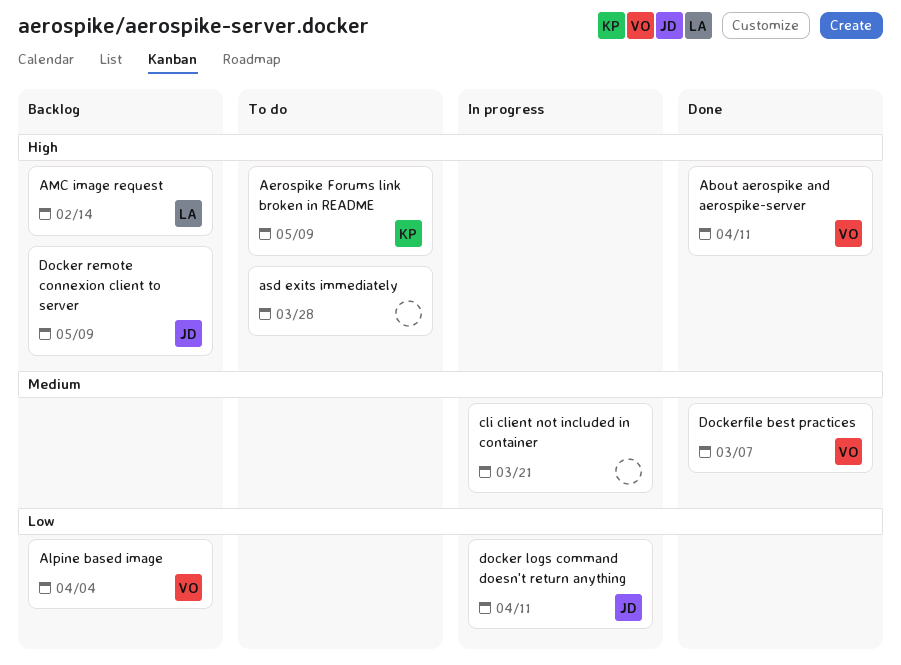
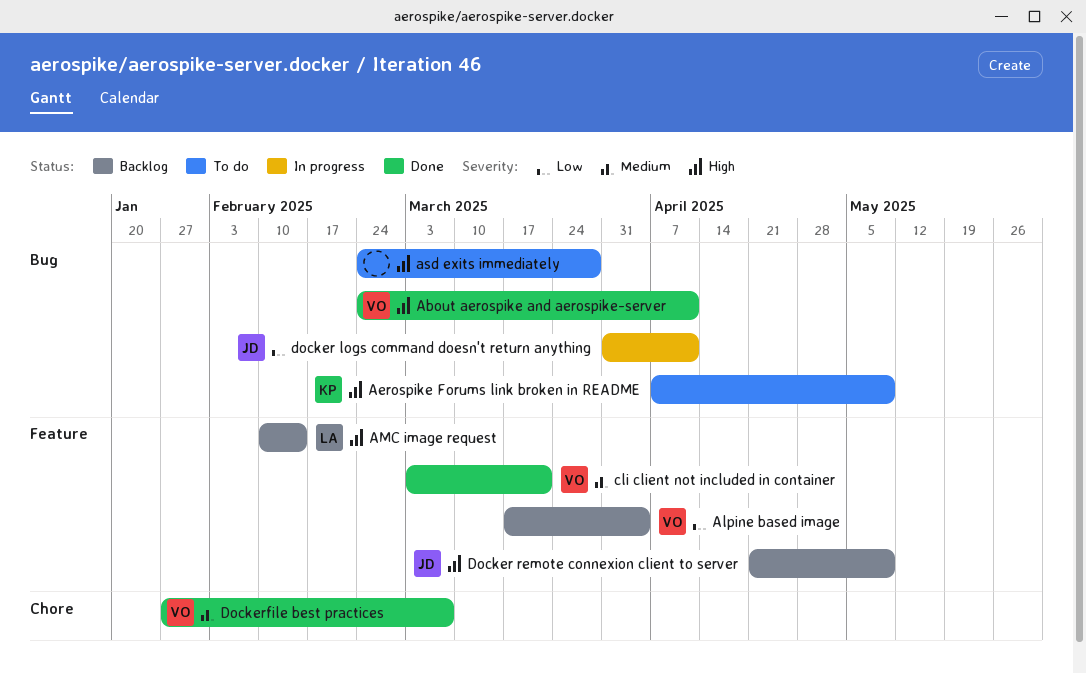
cli client not included in container, status: In progress -> Done
cli client not included in container, owner: none -> VO

